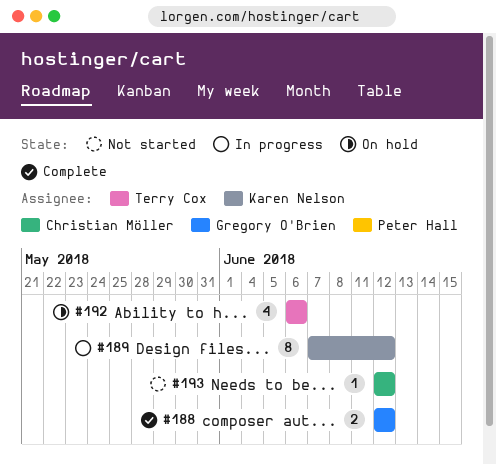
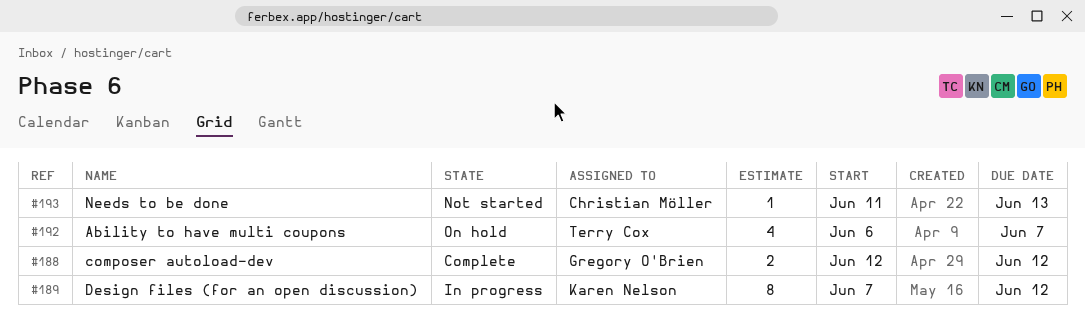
#192, due: Jun 6 -> Jun 7
#193, start: Jun 12 -> Jun 11
#193, due: Jun 12 -> Jun 13

